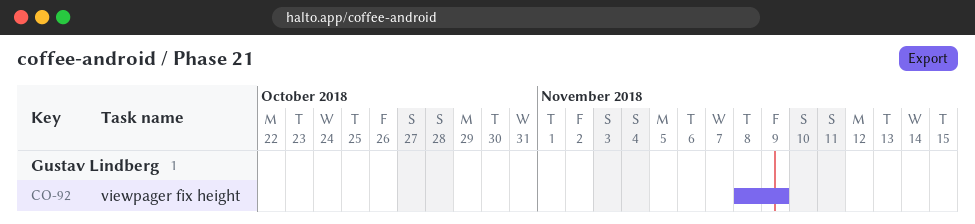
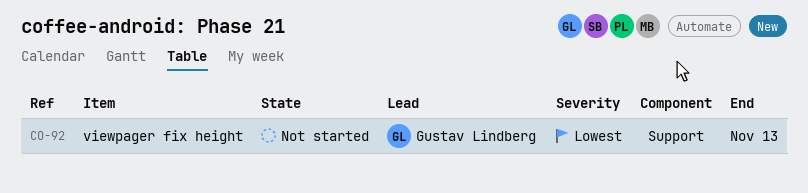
CO-92, due: Nov 9 -> Nov 13

